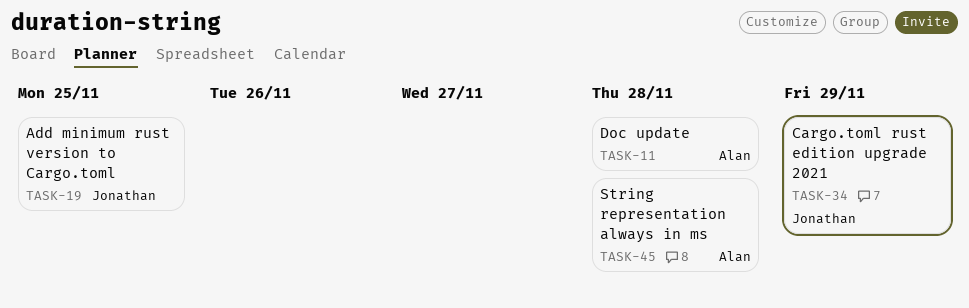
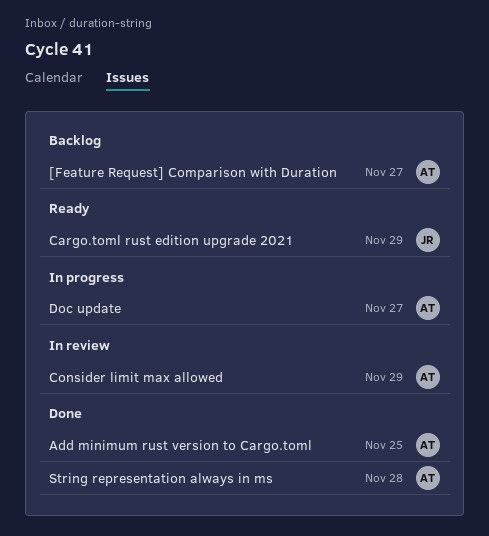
[Feature Request] Comparison with Duration: none -> present
Add minimum rust version to Cargo.toml, owner: Jonathan -> Alan
Consider limit max allowed: none -> present
Doc update, due: Nov 28 -> Nov 27

